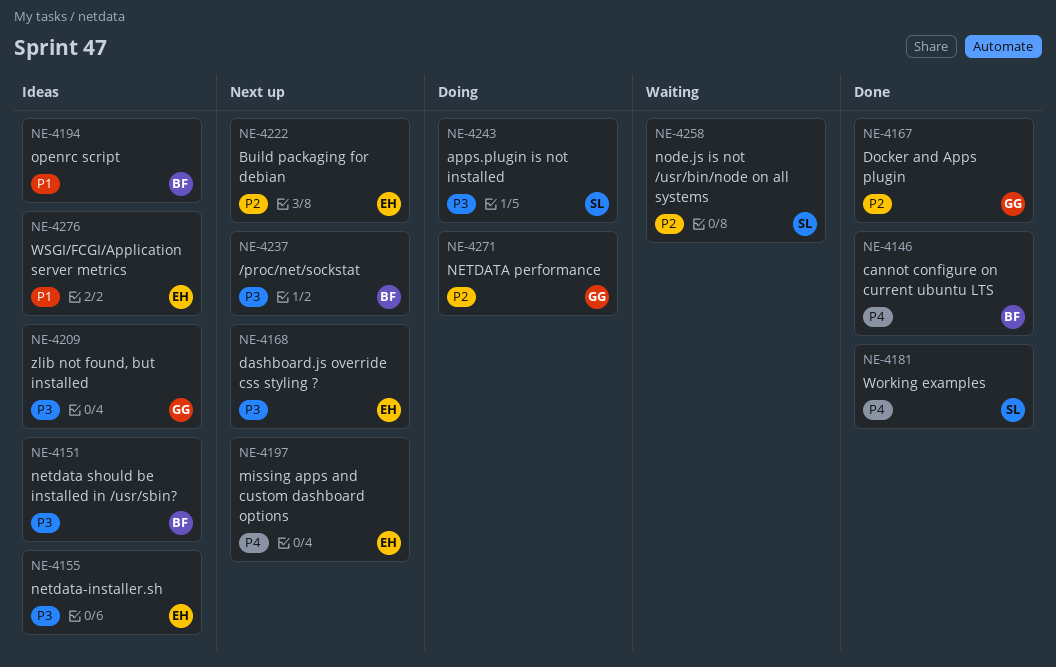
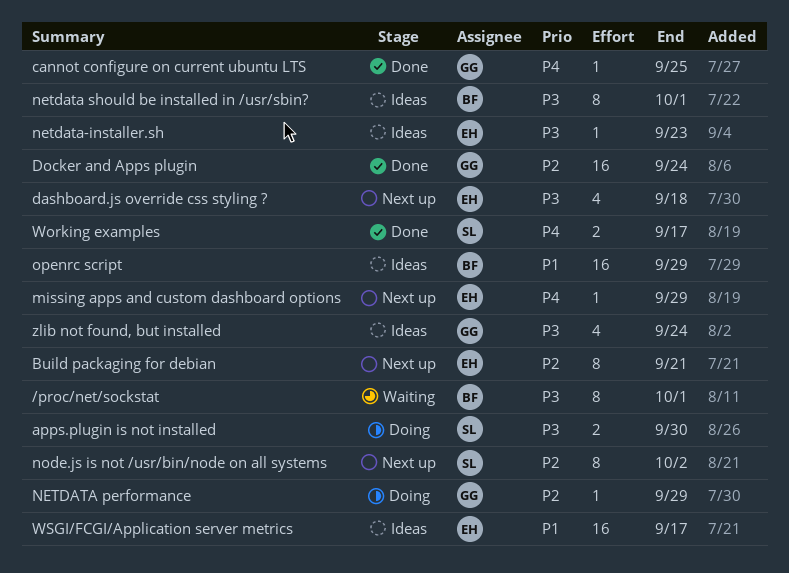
/proc/net/sockstat, status: Next up -> Waiting
cannot configure on current ubuntu LTS, owner: BF -> GG
node.js is not /usr/bin/node on all systems, status: Waiting -> Next up

